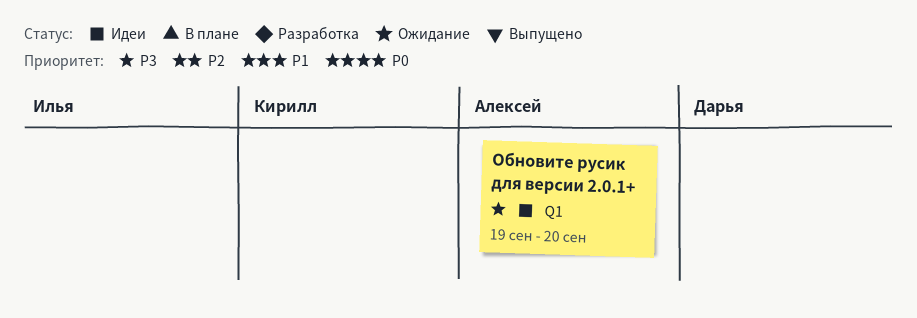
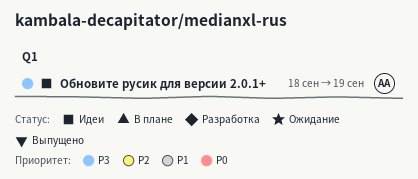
Обновите русик для версии 2.0.1+, start: Sep 19 -> Sep 18
Обновите русик для версии 2.0.1+, due: Sep 20 -> Sep 19

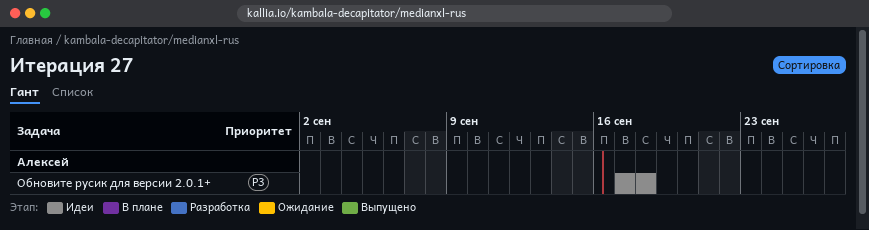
Обновите русик для версии 2.0.1+, start: Sep 18 -> Sep 17
Обновите русик для версии 2.0.1+, due: Sep 19 -> Sep 18

